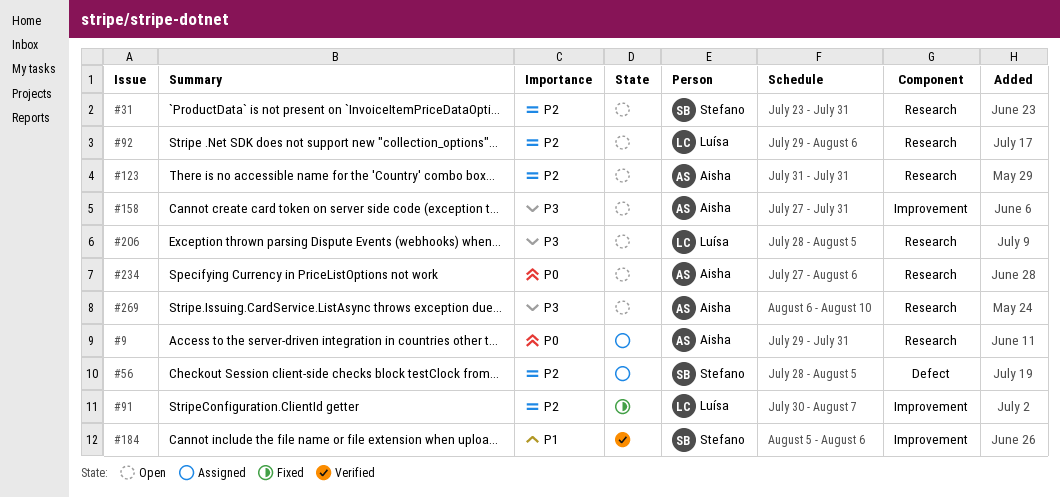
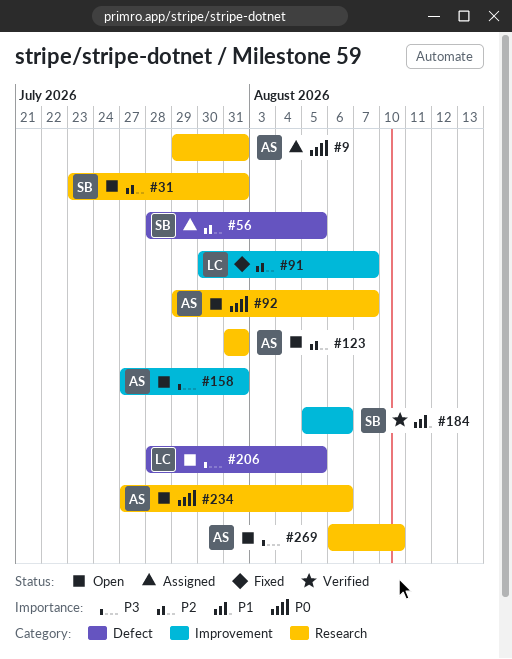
#92, owner: Luísa -> Aisha
#92, priority: P2 -> P0
#92, due: Aug 6 -> Aug 7
#206, label: Research -> Defect

